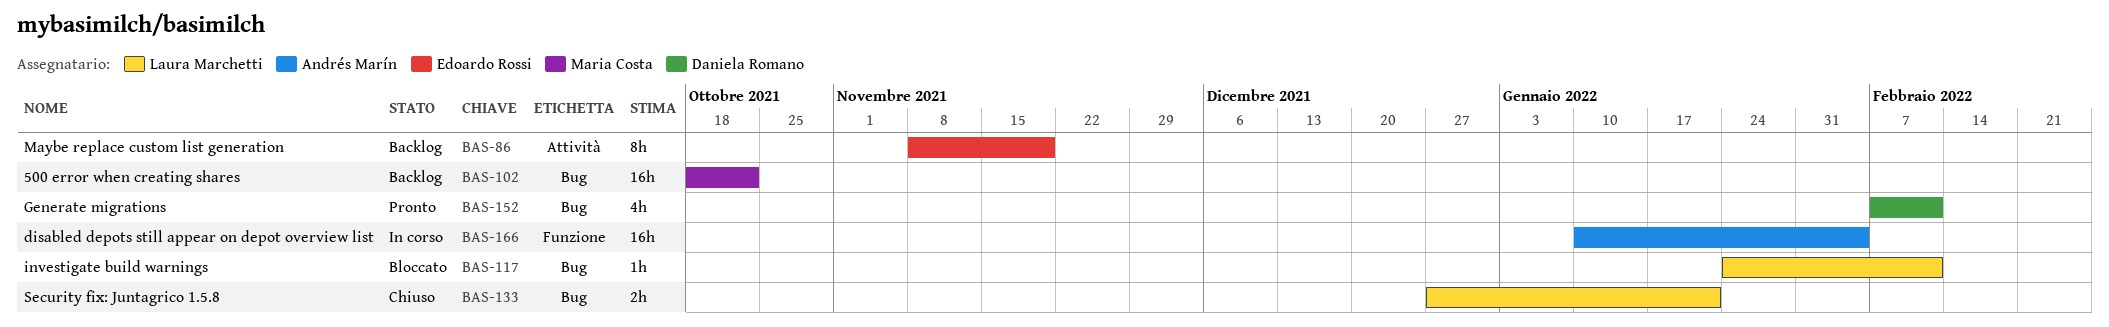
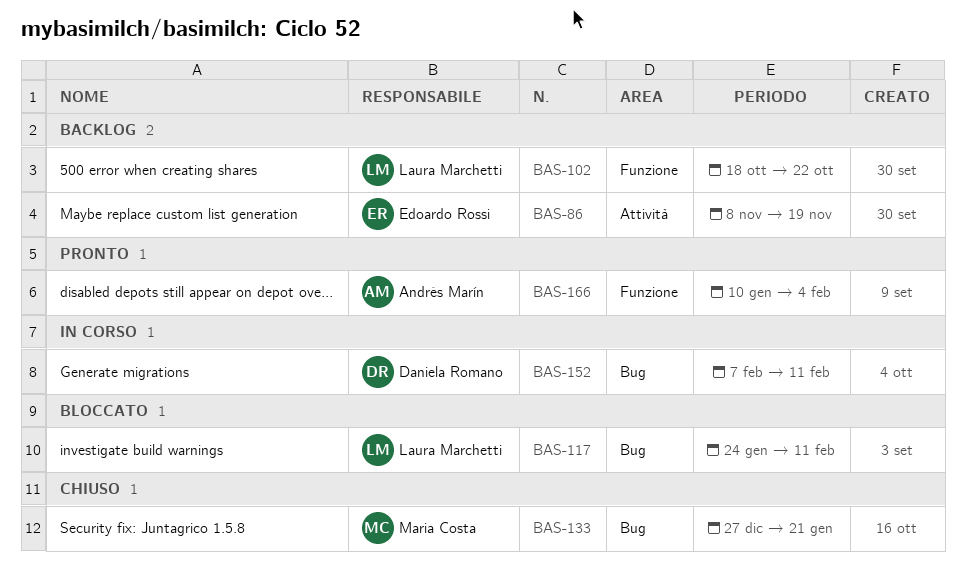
BAS-102, owner: Maria Costa -> Laura Marchetti
BAS-102, label: Bug -> Funzione
BAS-133, owner: Laura Marchetti -> Maria Costa
BAS-152, status: Pronto -> In corso
BAS-166, status: In corso -> Pronto

